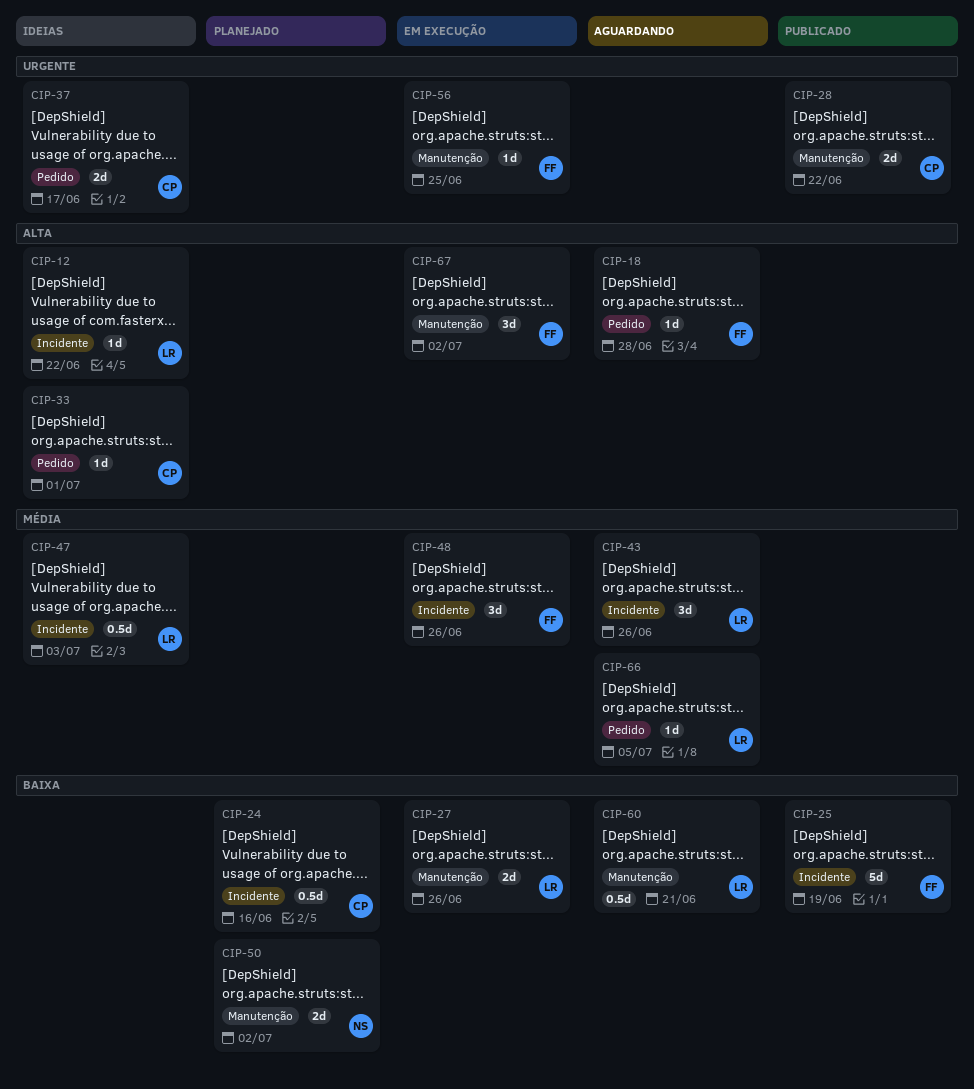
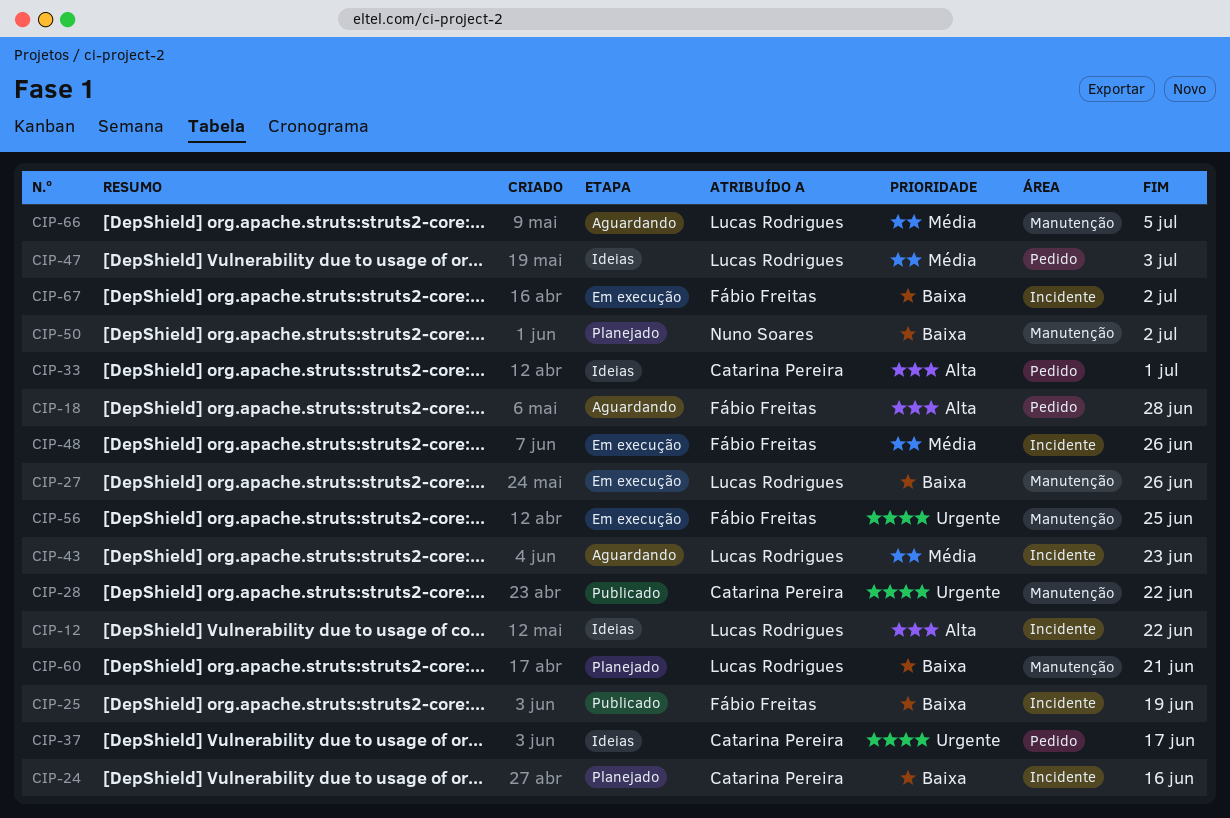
CIP-43, due: Jun 26 -> Jun 23
CIP-47, label: Incidente -> Pedido
CIP-60, status: Aguardando -> Planejado
CIP-66, label: Pedido -> Manutenção
CIP-67, priority: Alta -> Baixa
CIP-67, label: Manutenção -> Incidente

